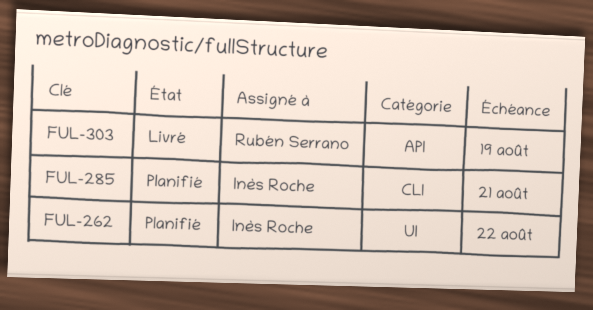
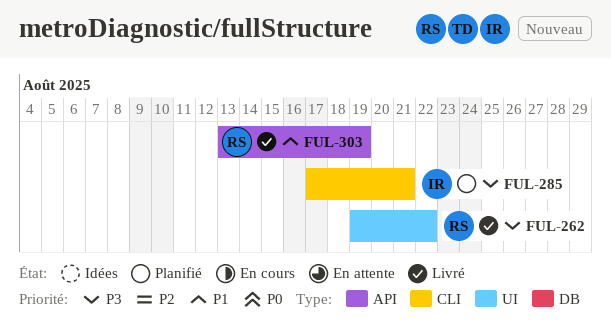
FUL-262, status: Planifié -> Livré
FUL-262, owner: Inès Roche -> Rubén Serrano

